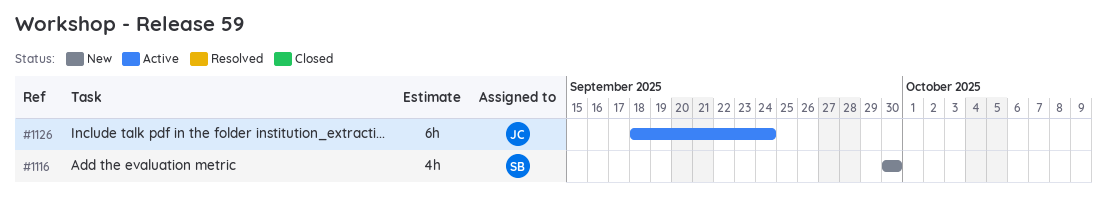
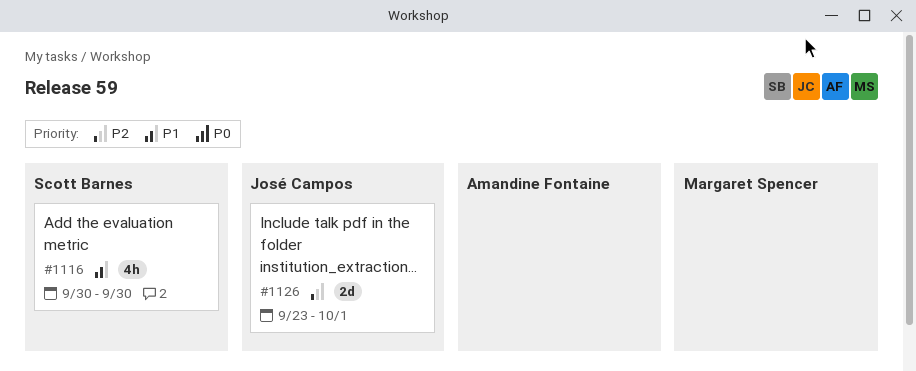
#1126, estimate: 6h -> 2d
#1126, start: Sep 18 -> Sep 23
#1126, due: Sep 24 -> Oct 1

